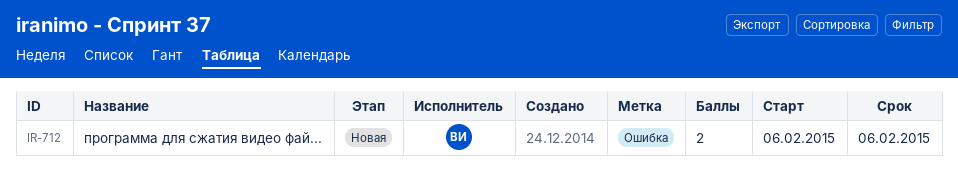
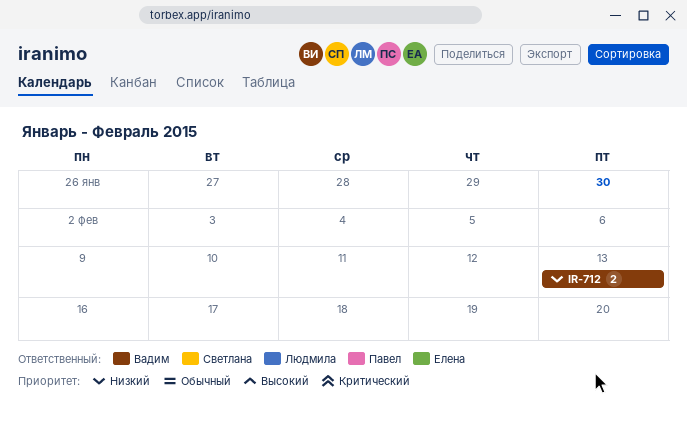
IR-712, start: Feb 6 -> Feb 13
IR-712, due: Feb 6 -> Feb 13

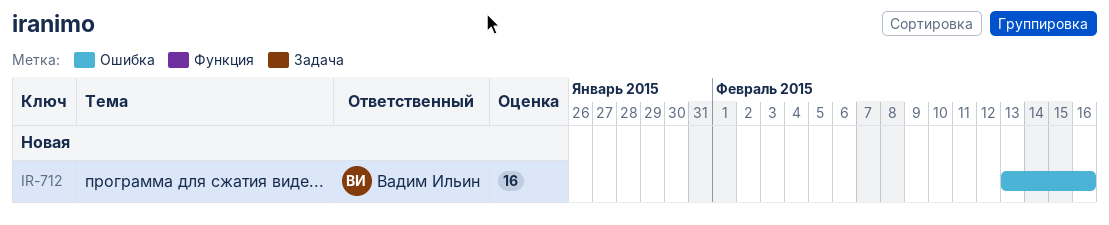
IR-712, estimate: 2 -> 16
IR-712, due: Feb 13 -> Feb 16

